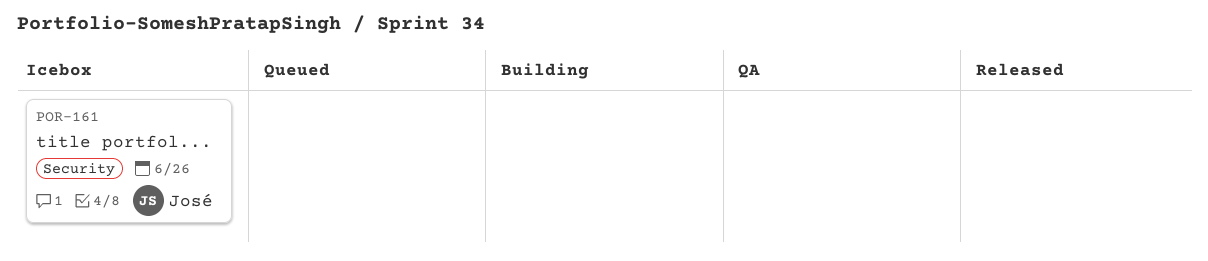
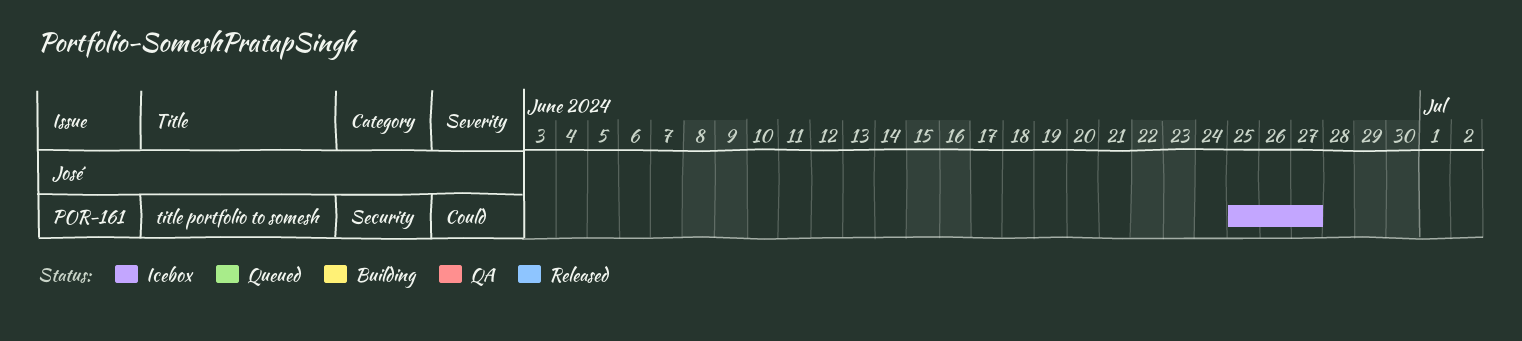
POR-161, due: Jun 26 -> Jun 27

